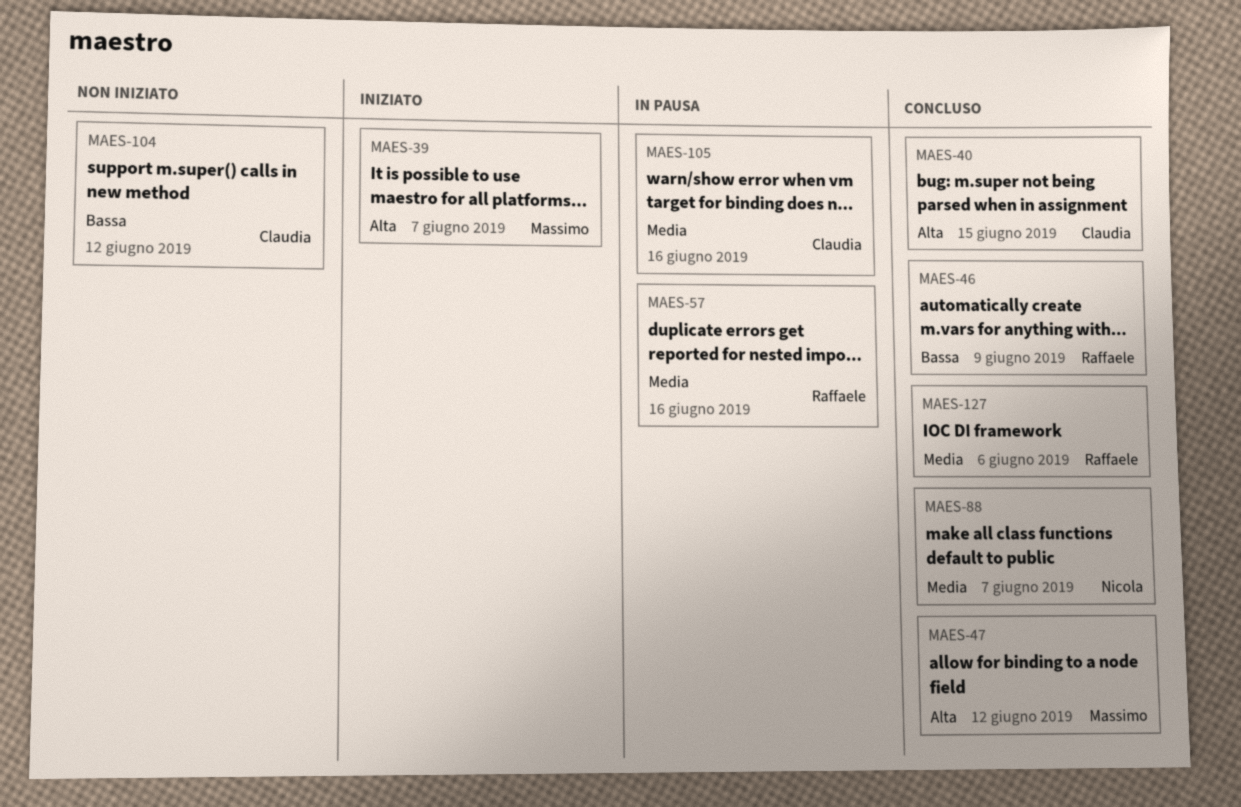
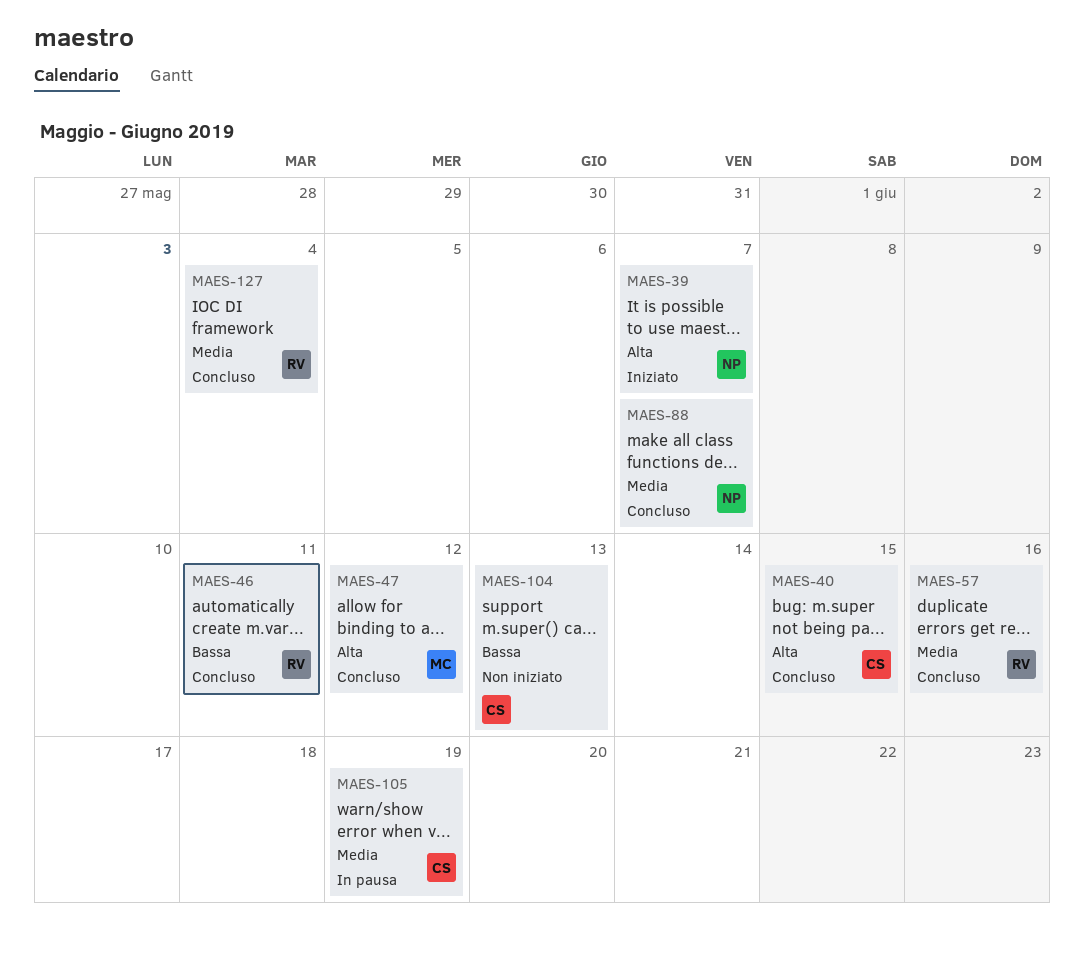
MAES-39, owner: Massimo -> Nicola
MAES-46, due: Jun 9 -> Jun 11
MAES-57, status: In pausa -> Concluso
MAES-104, due: Jun 12 -> Jun 13
MAES-105, due: Jun 16 -> Jun 19
MAES-127, due: Jun 6 -> Jun 4

